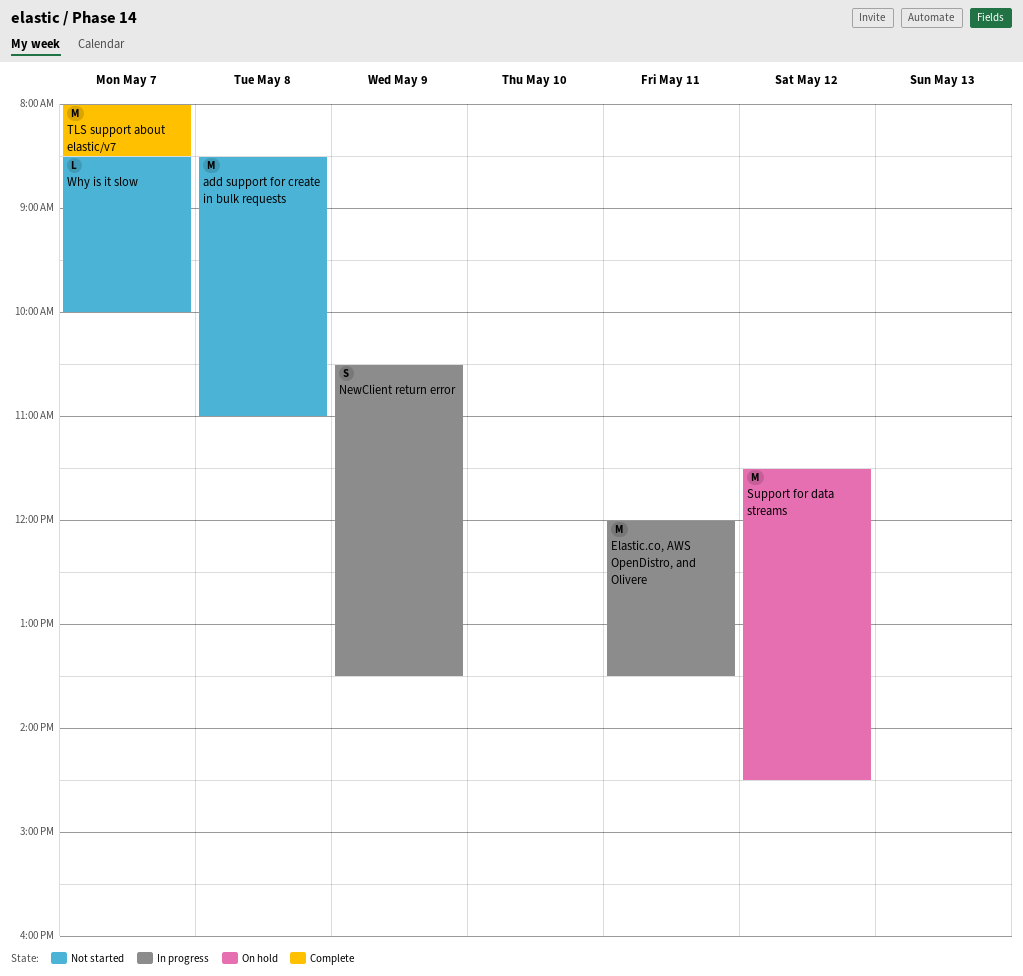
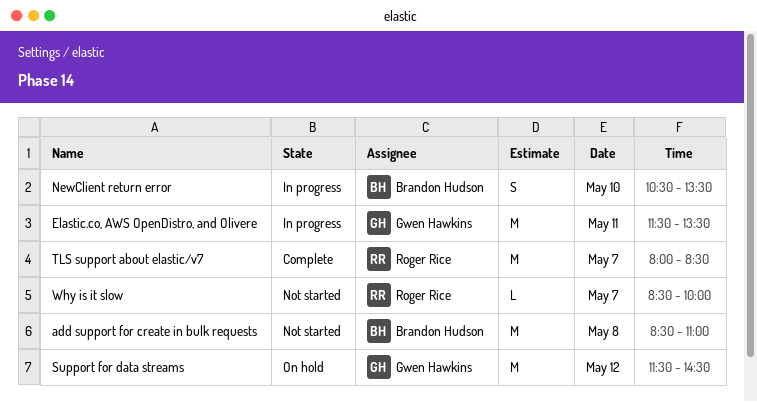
Elastic.co, AWS OpenDistro, and Olivere, begins: 12:00 -> 11:30
NewClient return error, day: May 9 -> May 10

